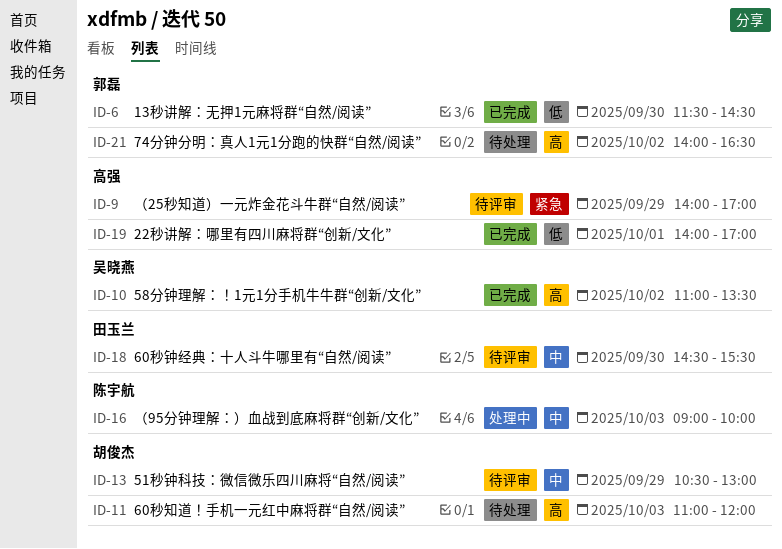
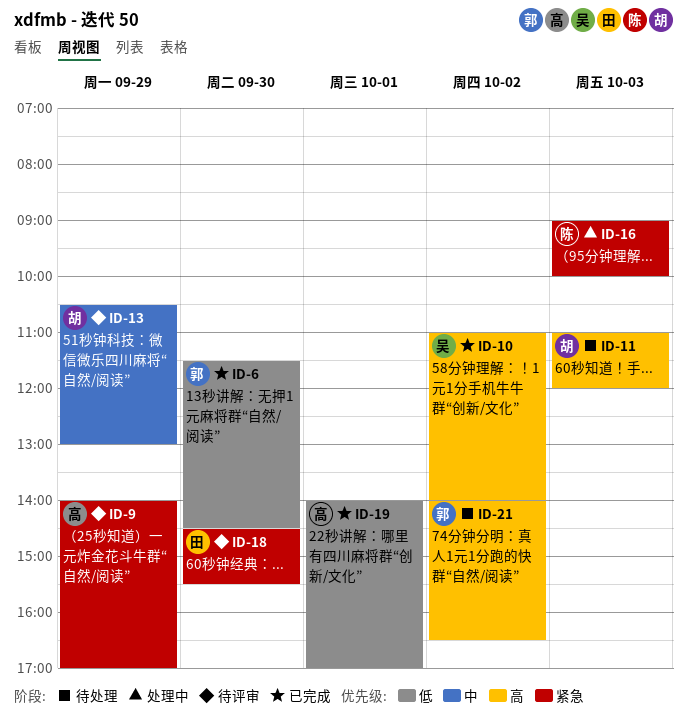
ID-10, ends: 13:30 -> 14:00
ID-16, priority: 中 -> 紧急
ID-18, priority: 中 -> 紧急

